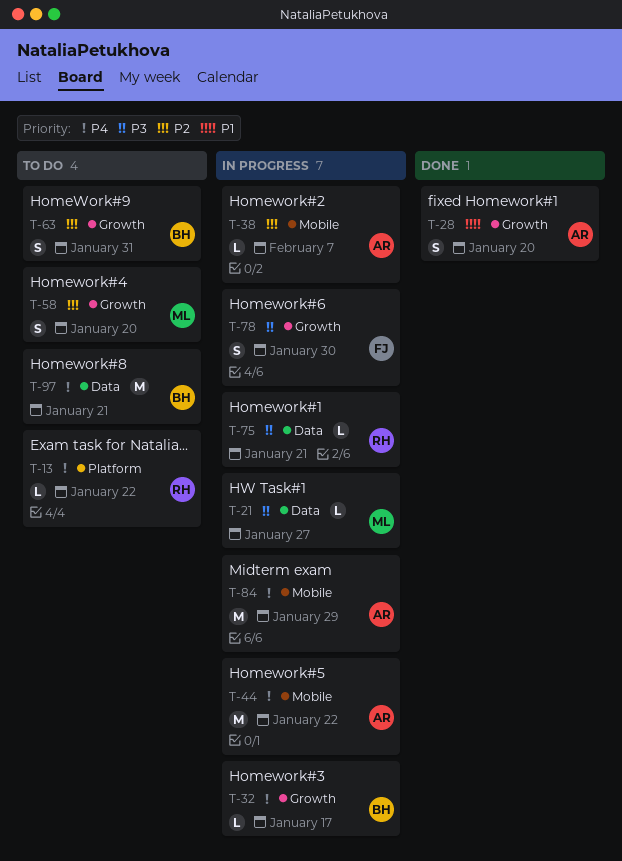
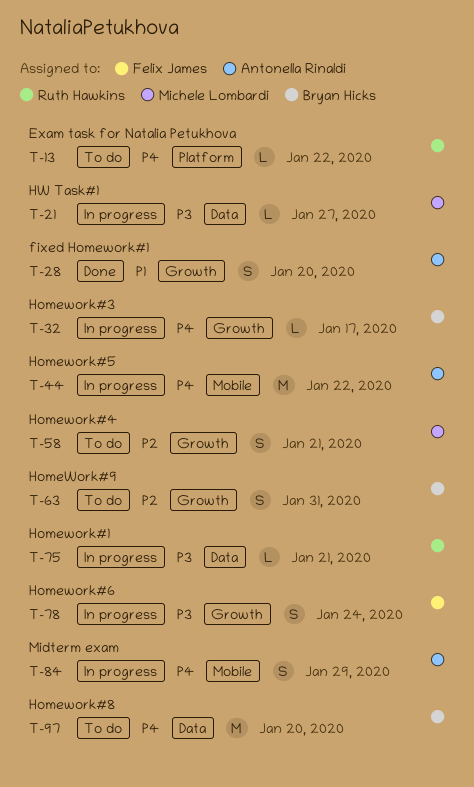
T-38: present -> none
T-58, due: Jan 20 -> Jan 21
T-78, due: Jan 30 -> Jan 24
T-84, estimate: M -> S
T-97, due: Jan 21 -> Jan 20

